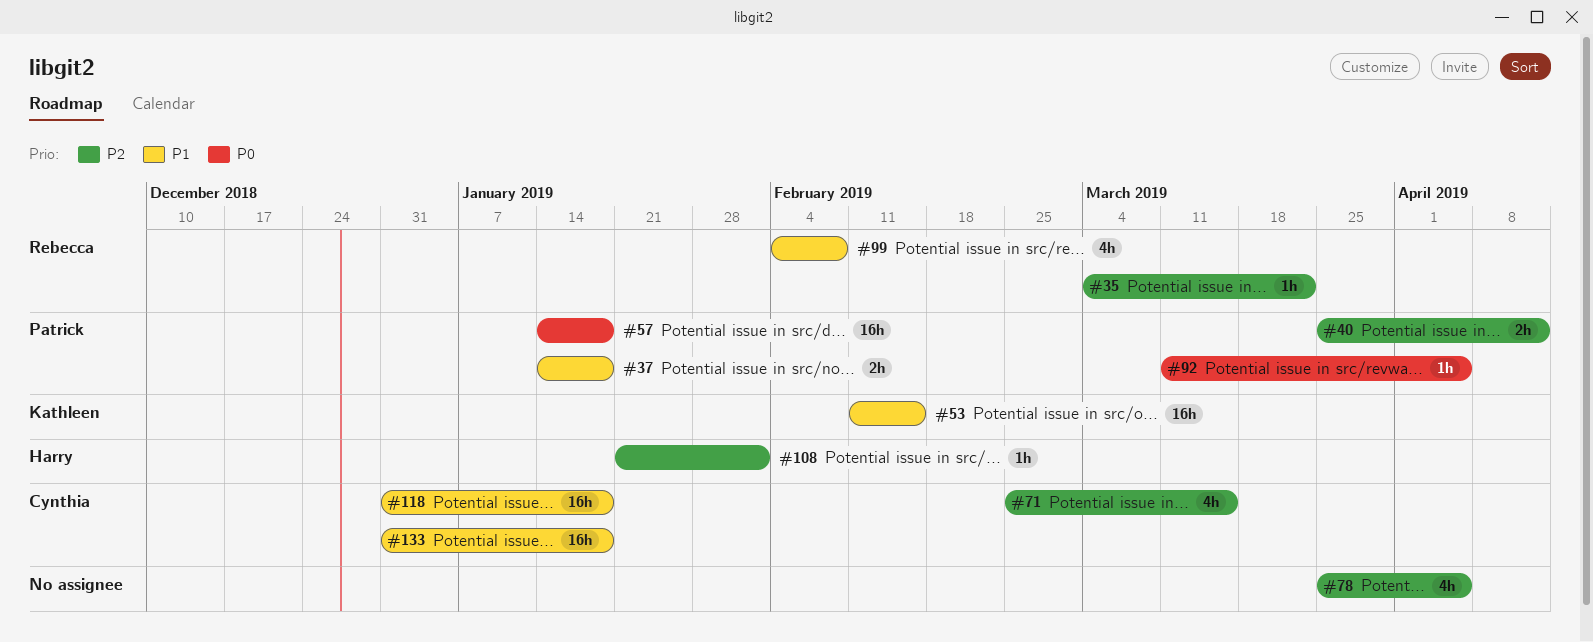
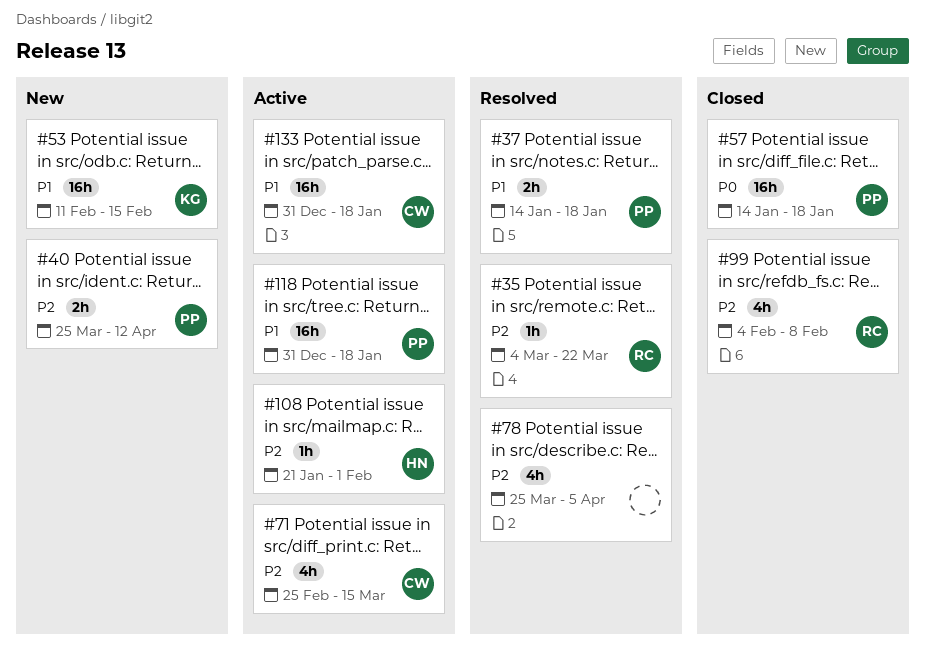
#92: present -> none
#99, priority: P1 -> P2
#118, owner: Cynthia -> Patrick

